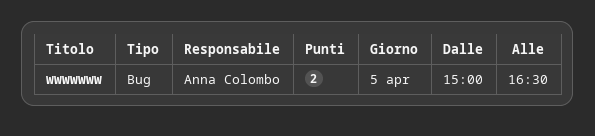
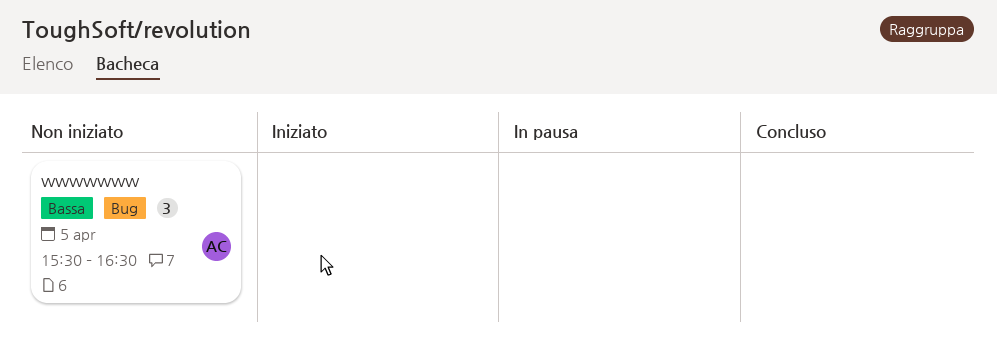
wwwwwww, estimate: 2 -> 3
wwwwwww, begins: 15:00 -> 15:30

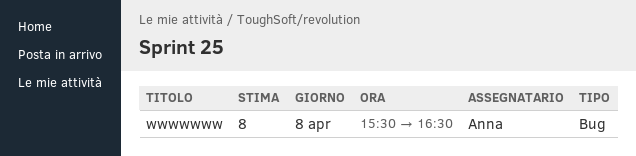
wwwwwww, estimate: 3 -> 8
wwwwwww, day: Apr 5 -> Apr 8

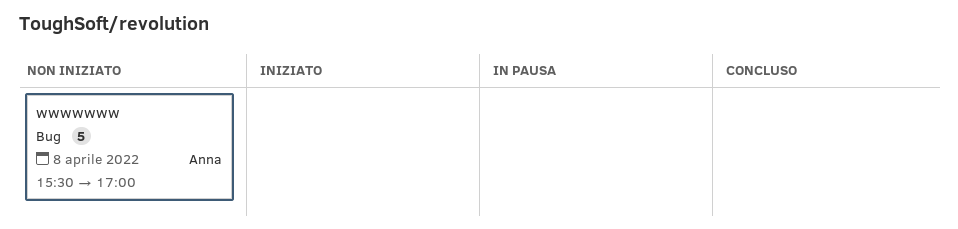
wwwwwww, estimate: 8 -> 5
wwwwwww, ends: 16:30 -> 17:00

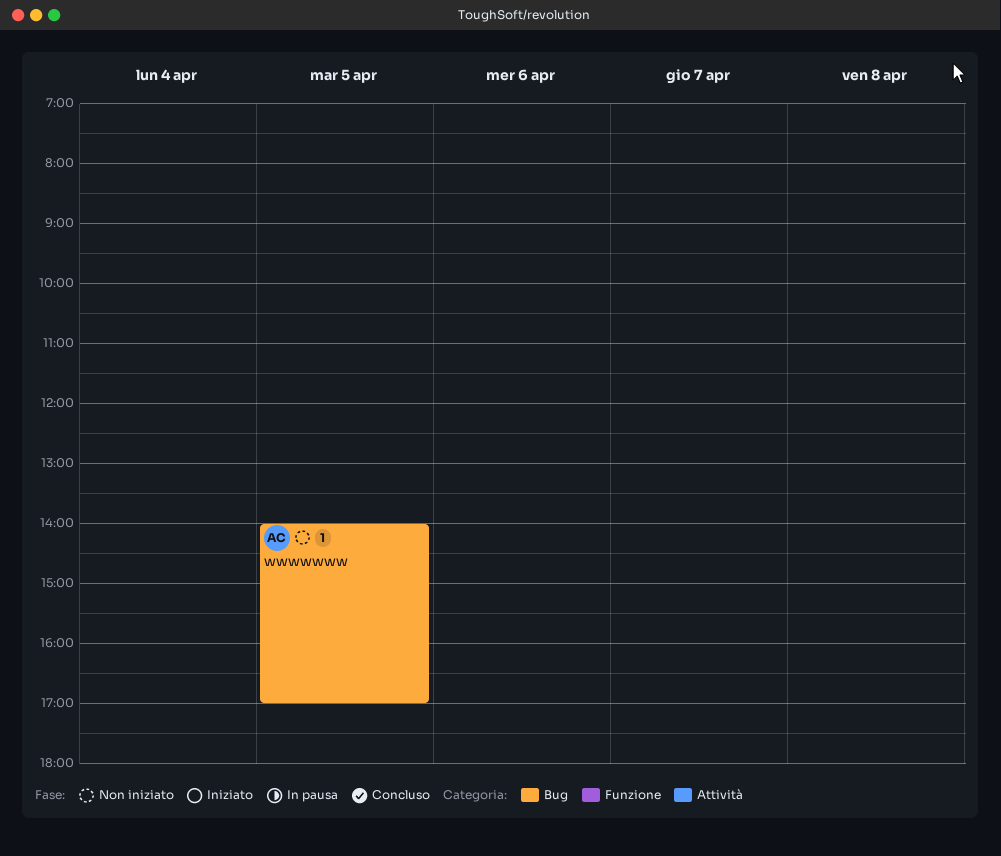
wwwwwww, estimate: 5 -> 1
wwwwwww, day: Apr 8 -> Apr 5
wwwwwww, begins: 15:30 -> 14:00

